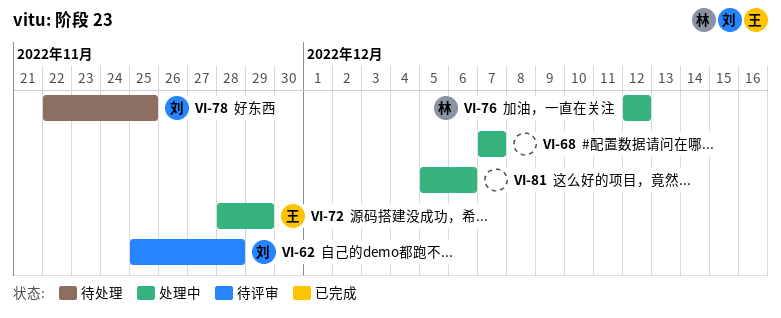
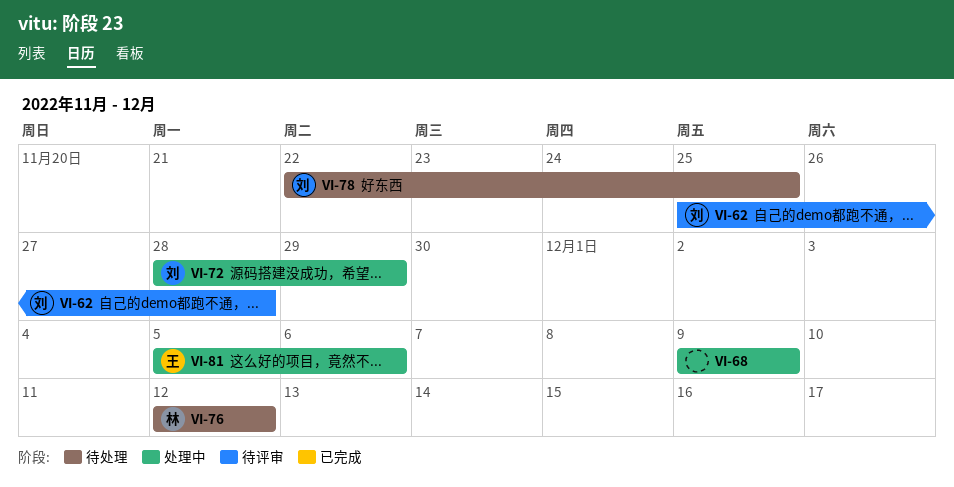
VI-68, start: Dec 7 -> Dec 9
VI-68, due: Dec 7 -> Dec 9
VI-72, owner: 王 -> 刘
VI-76, status: 处理中 -> 待处理
VI-81, owner: none -> 王

